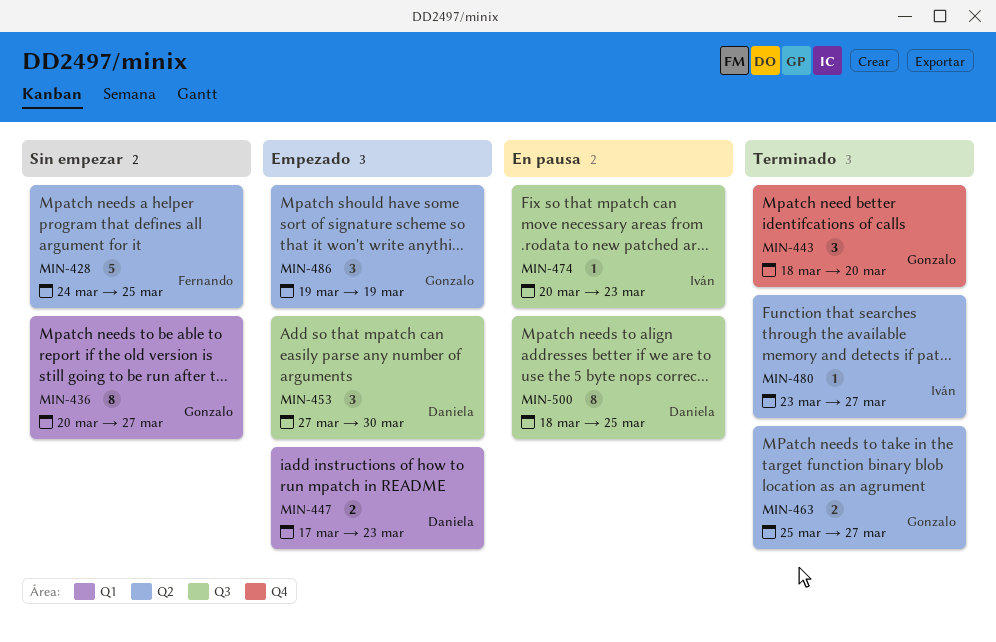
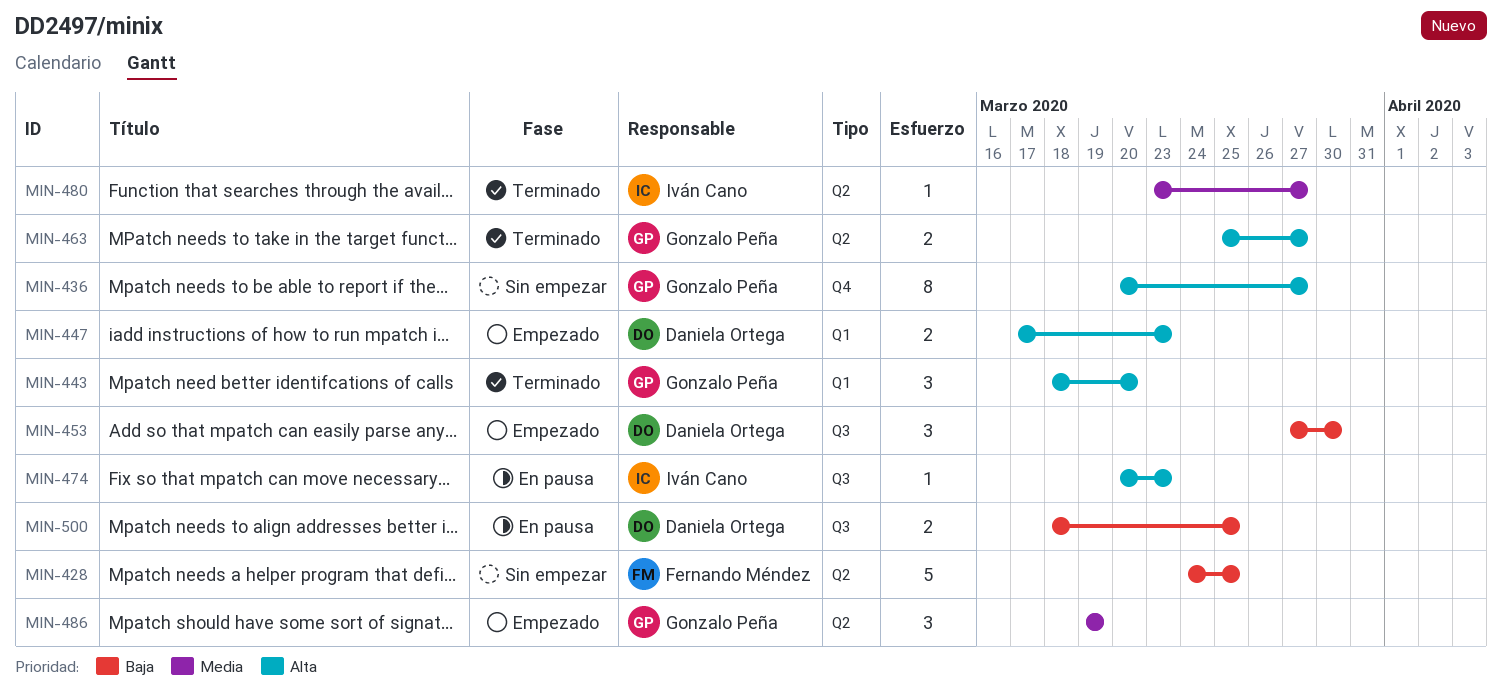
MIN-436, label: Q1 -> Q4
MIN-443, label: Q4 -> Q1
MIN-500, estimate: 8 -> 2

